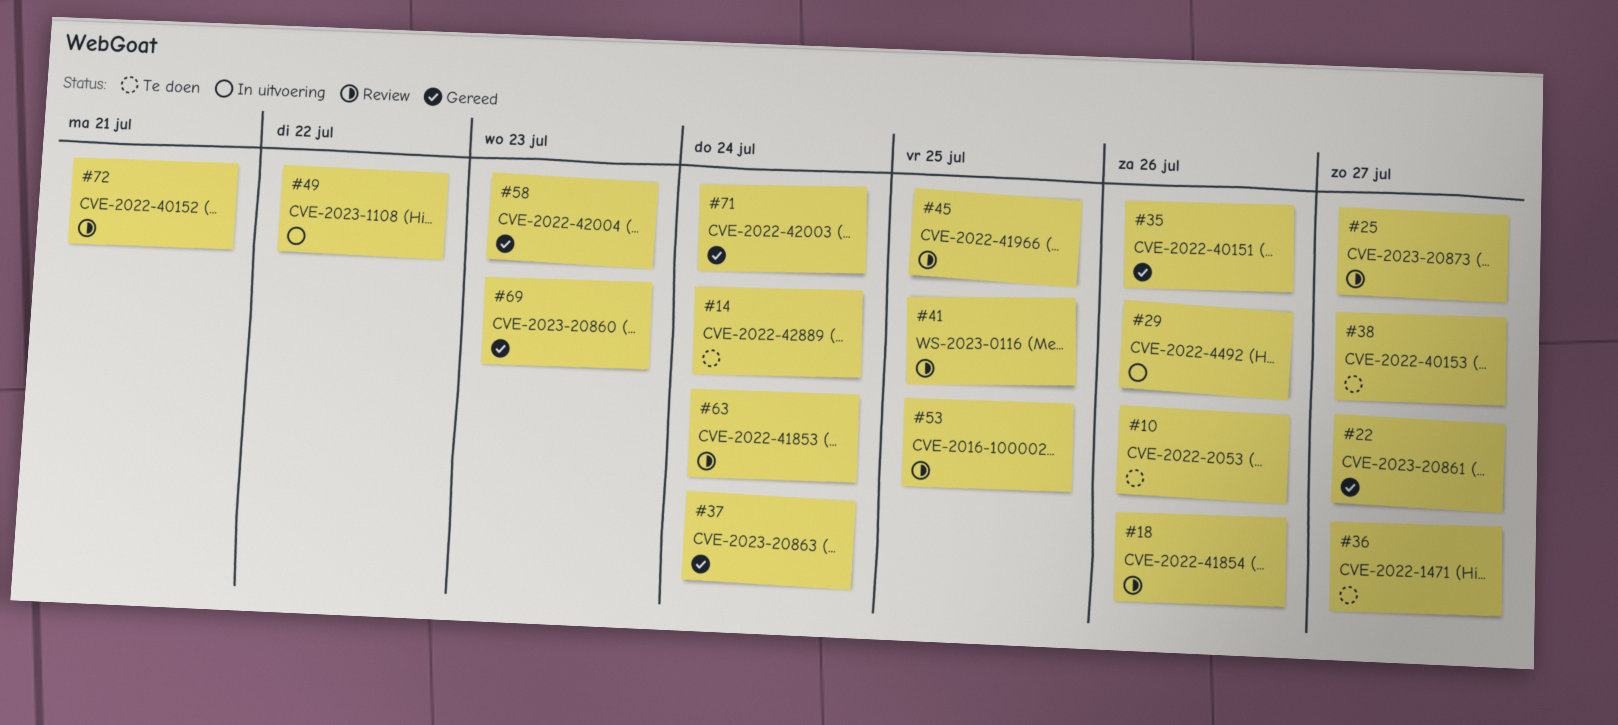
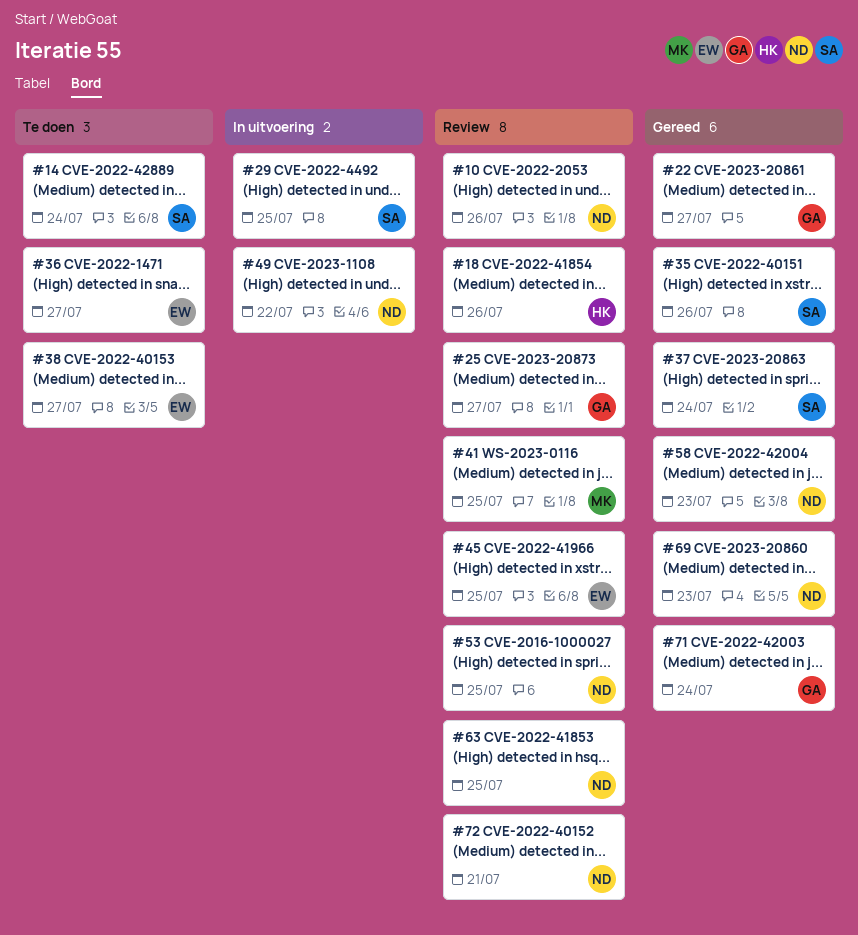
#10, status: Te doen -> Review
#29, due: Jul 26 -> Jul 25
#63, due: Jul 24 -> Jul 25

